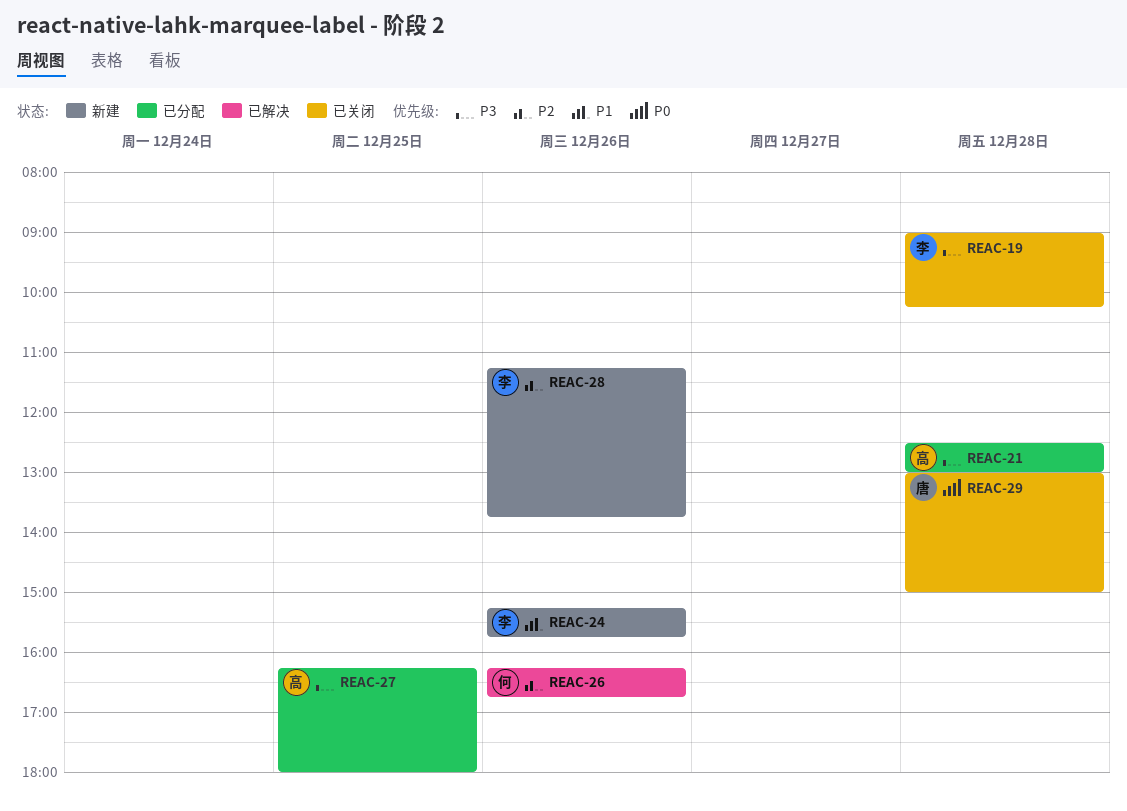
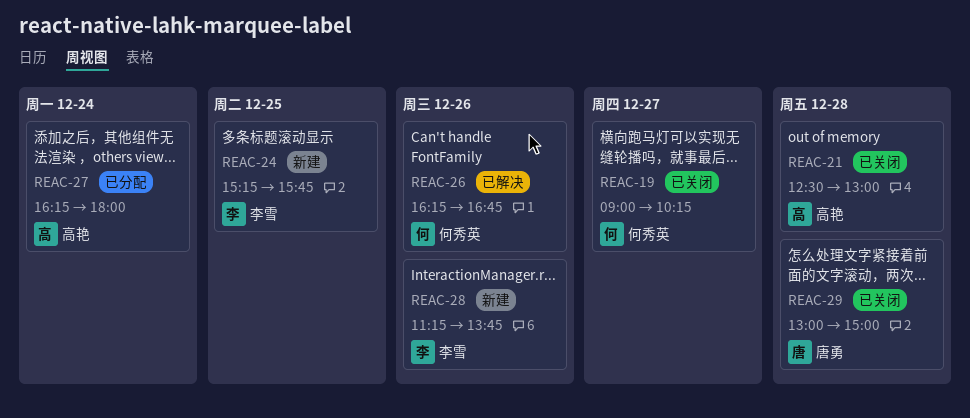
REAC-19, owner: 李雪 -> 何秀英
REAC-19, day: Dec 28 -> Dec 27
REAC-21, status: 已分配 -> 已关闭
REAC-24, day: Dec 26 -> Dec 25
REAC-27, day: Dec 25 -> Dec 24

